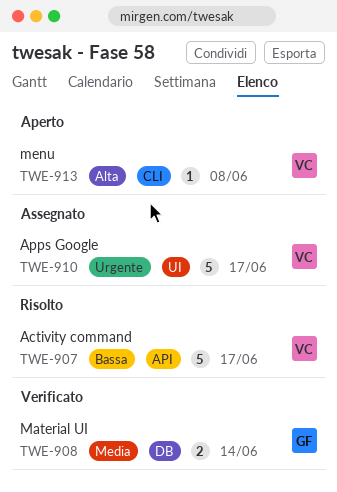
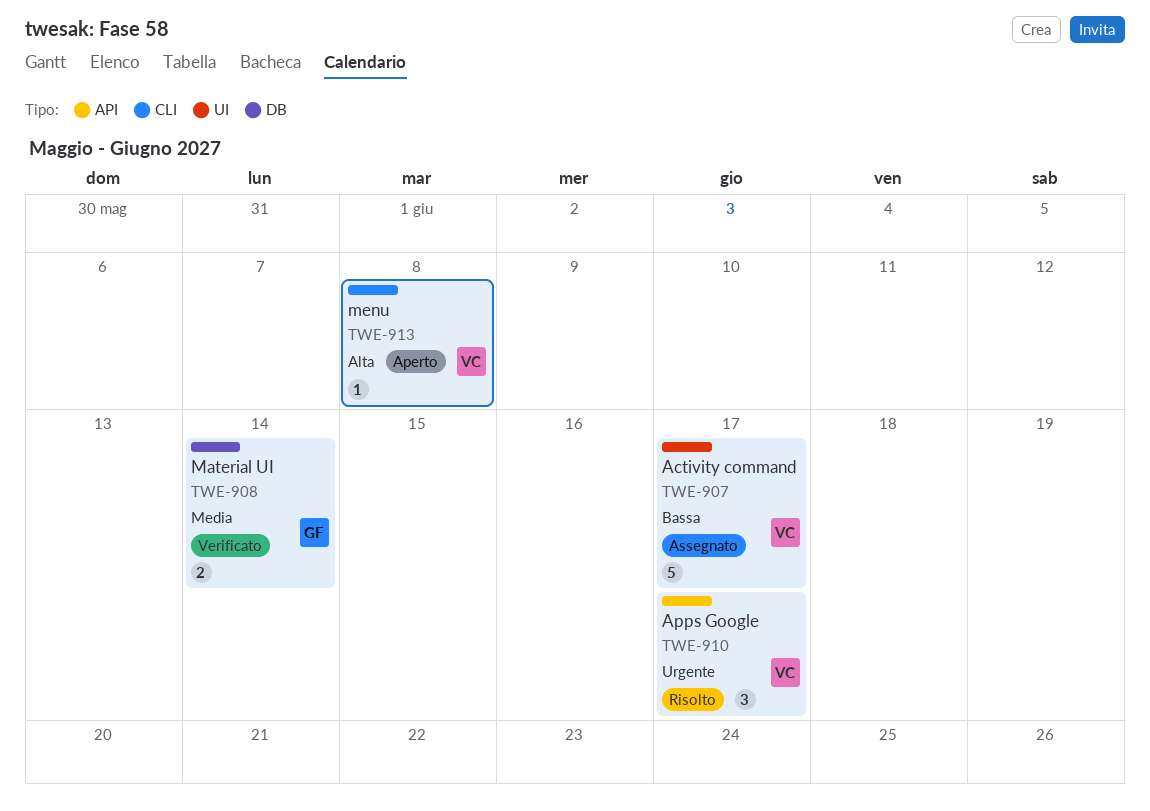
TWE-907, status: Risolto -> Assegnato
TWE-907, label: API -> UI
TWE-910, status: Assegnato -> Risolto
TWE-910, label: UI -> API
TWE-910, estimate: 5 -> 3

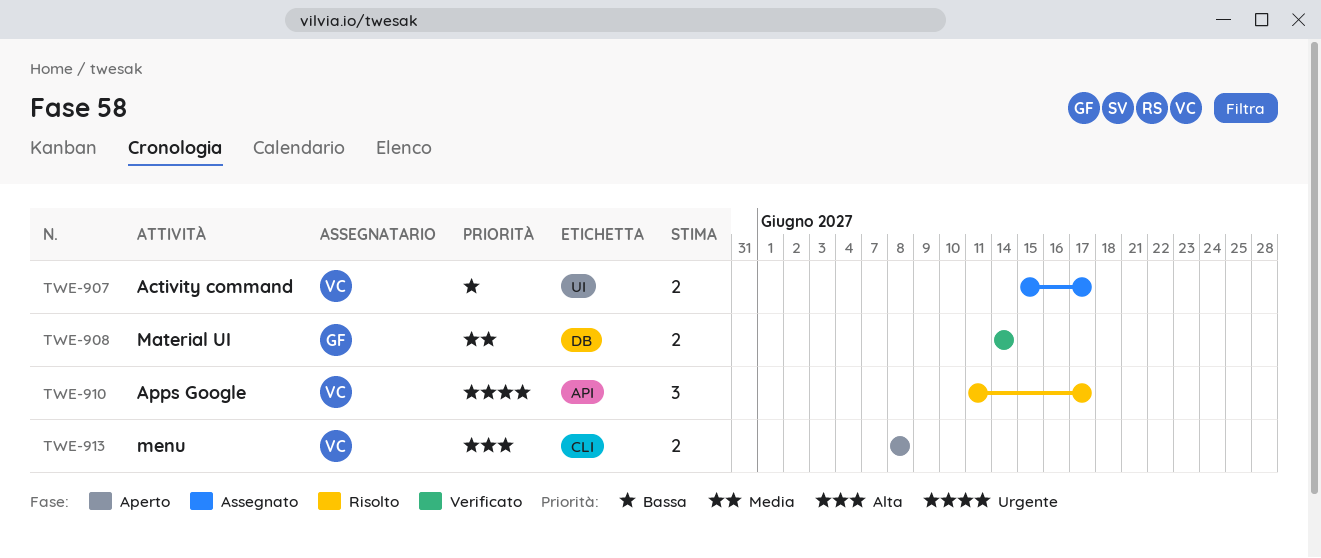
TWE-907, estimate: 5 -> 2
TWE-913, estimate: 1 -> 2

